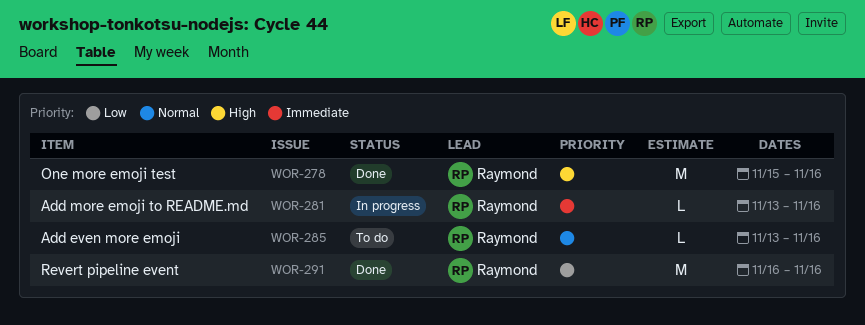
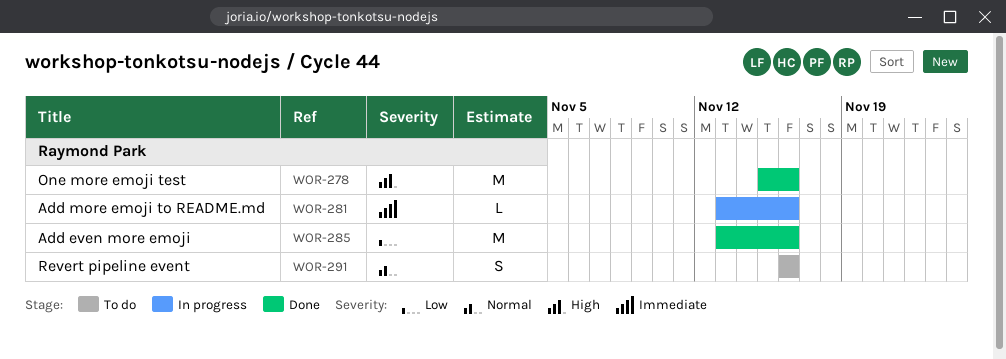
WOR-285, status: To do -> Done
WOR-285, priority: Normal -> Low
WOR-285, estimate: L -> M
WOR-291, status: Done -> To do
WOR-291, priority: Low -> Normal
WOR-291, estimate: M -> S

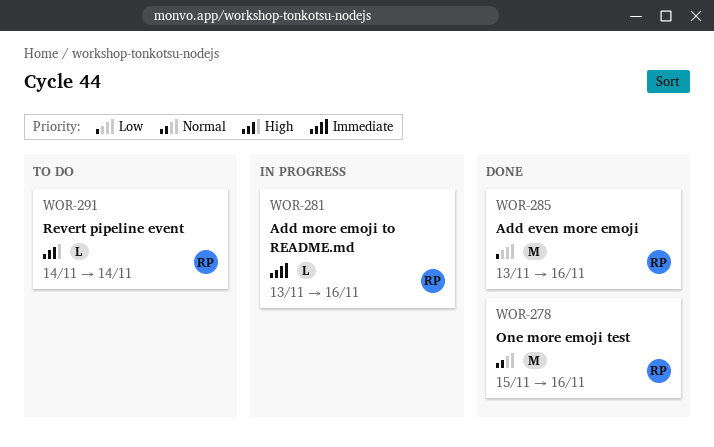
WOR-278, priority: High -> Normal
WOR-291, priority: Normal -> High
WOR-291, estimate: S -> L
WOR-291, start: Nov 16 -> Nov 14
WOR-291, due: Nov 16 -> Nov 14

